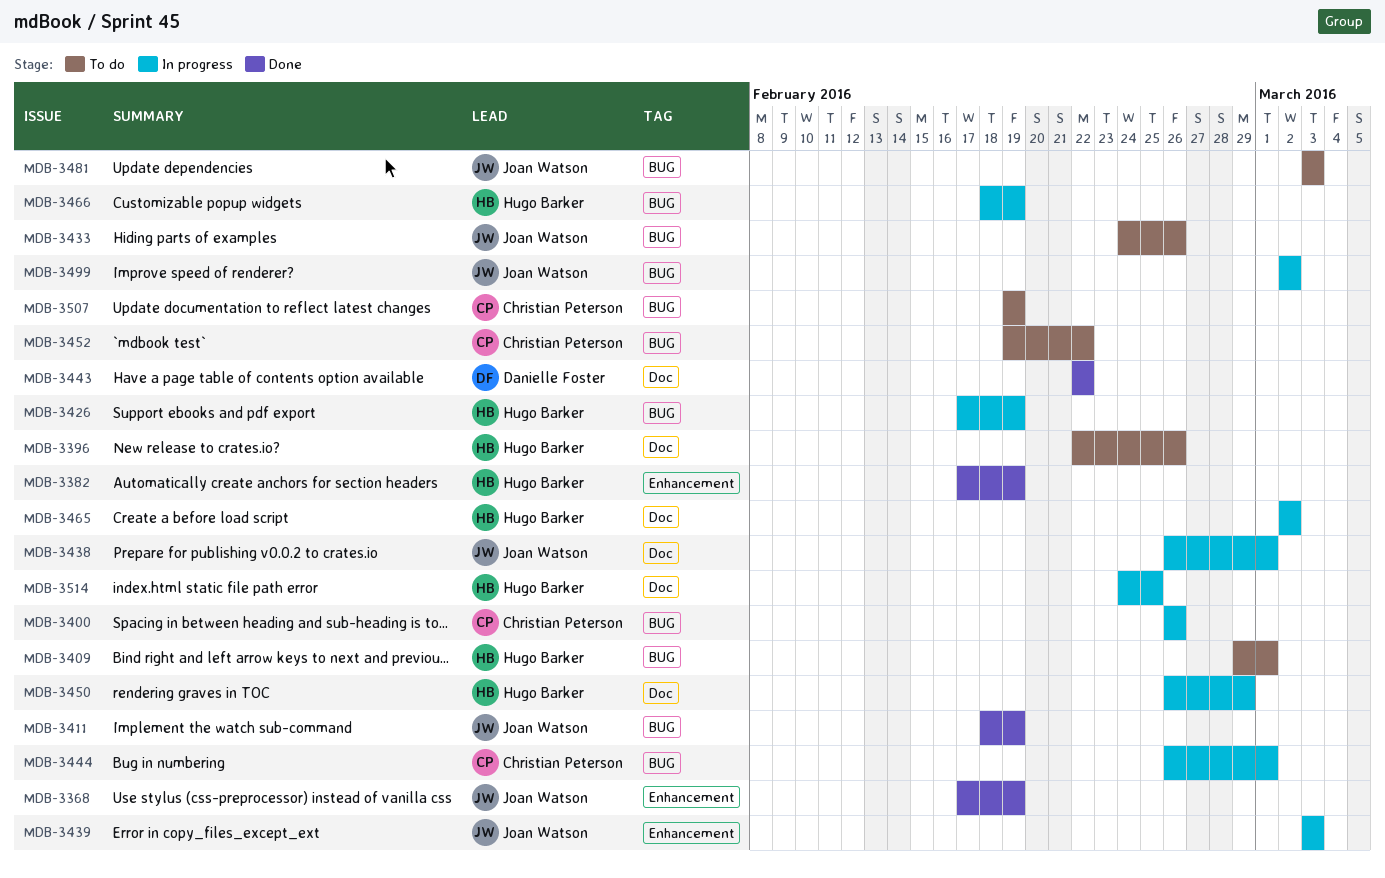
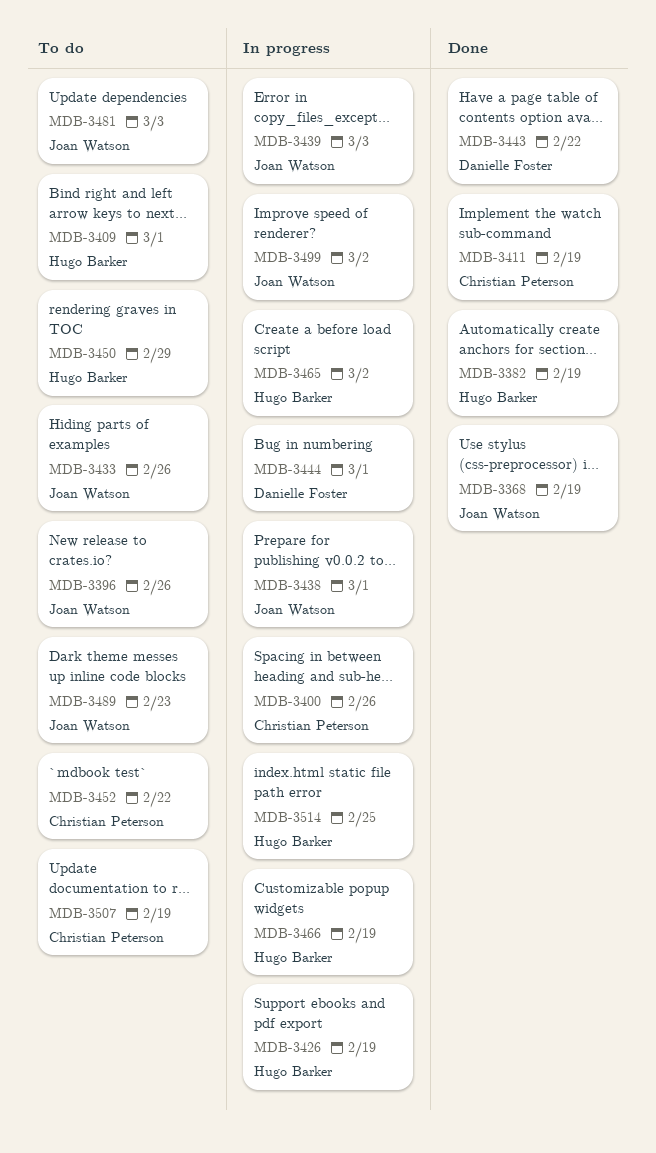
MDB-3396, owner: Hugo Barker -> Joan Watson
MDB-3411, owner: Joan Watson -> Christian Peterson
MDB-3444, owner: Christian Peterson -> Danielle Foster
MDB-3450, status: In progress -> To do
MDB-3489: none -> present

